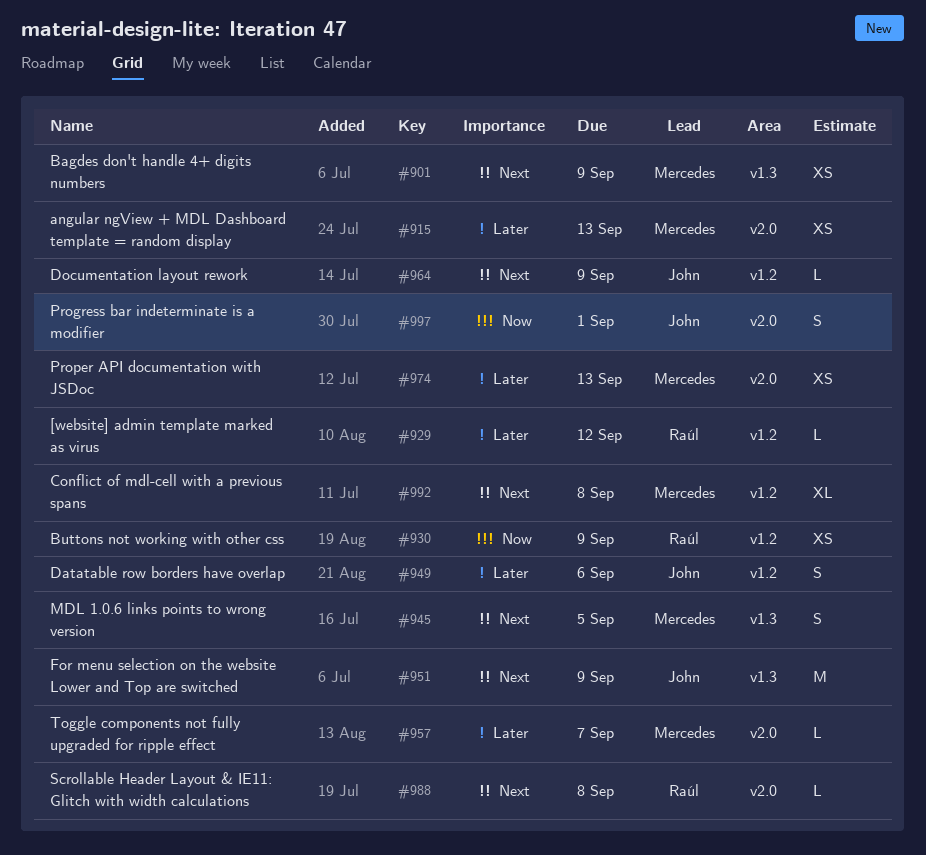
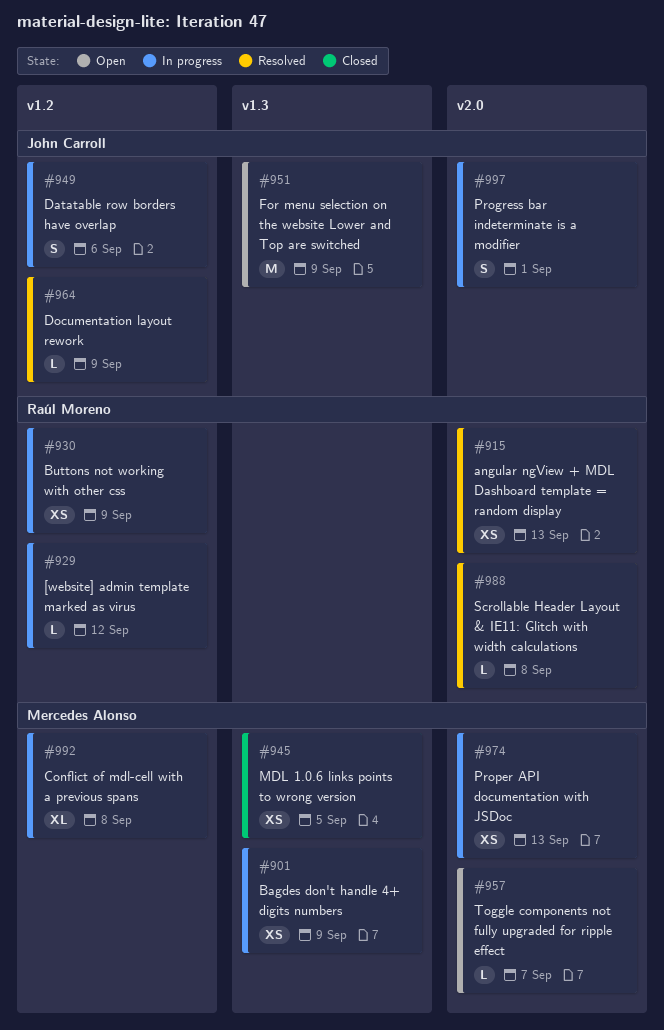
#915, owner: Mercedes Alonso -> Raúl Moreno
#945, estimate: S -> XS

